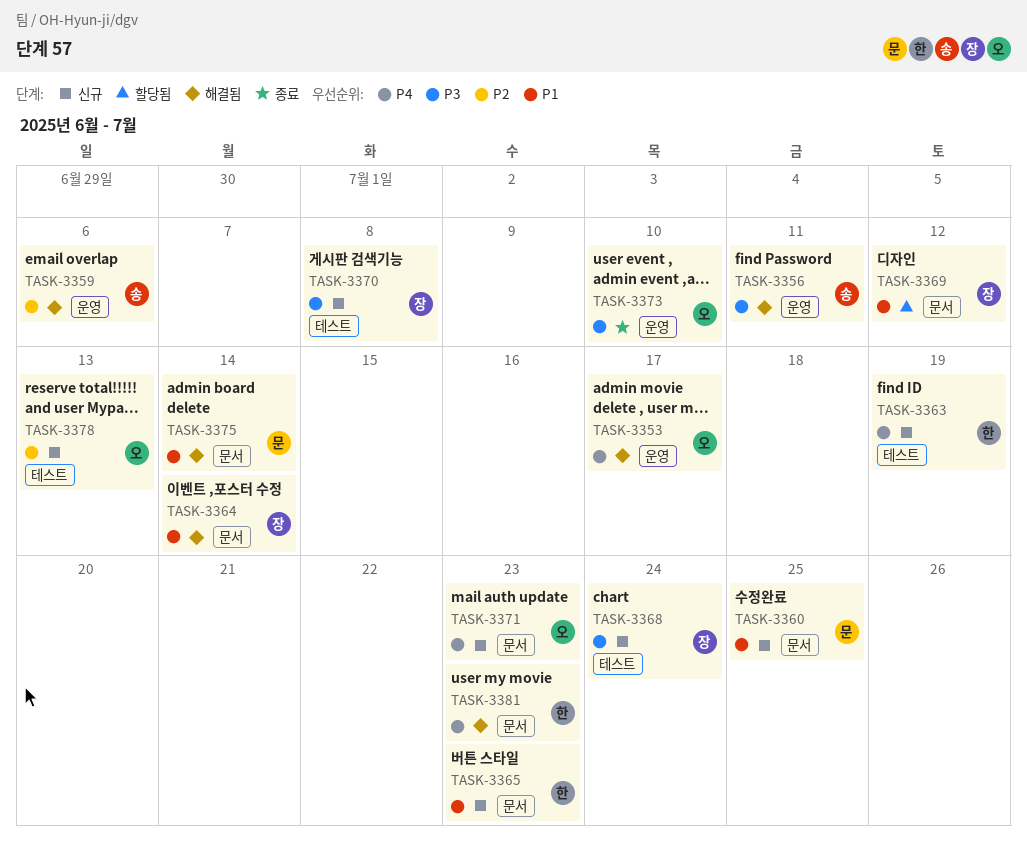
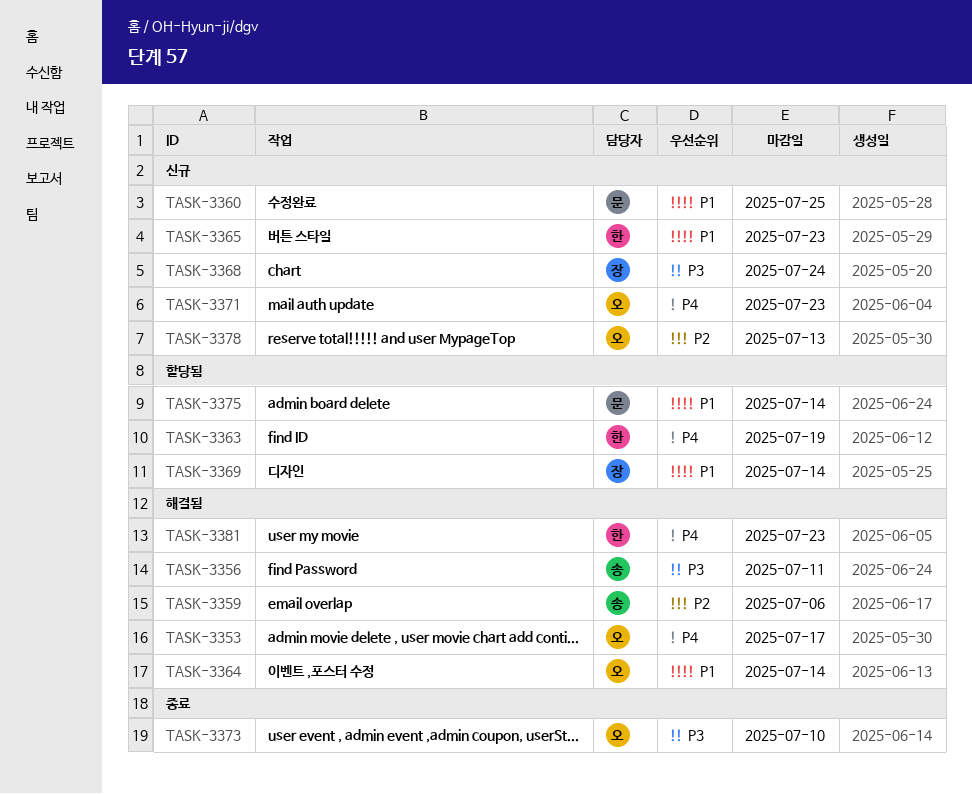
TASK-3363, status: 신규 -> 할당됨
TASK-3364, owner: 장 -> 오
TASK-3369, due: Jul 12 -> Jul 14
TASK-3370: present -> none
TASK-3375, status: 해결됨 -> 할당됨

